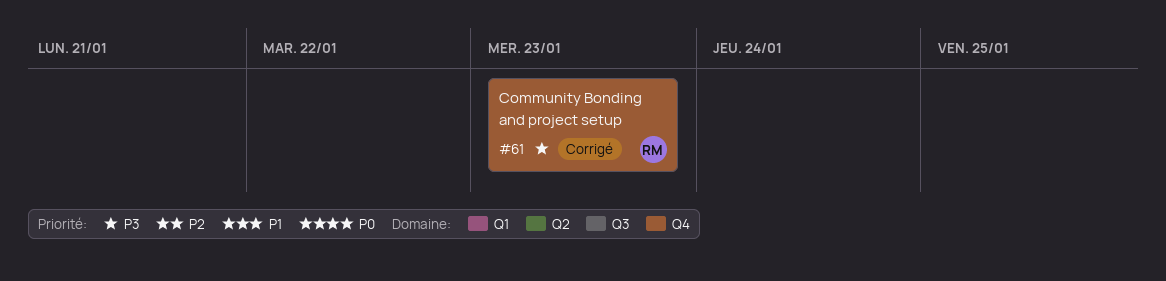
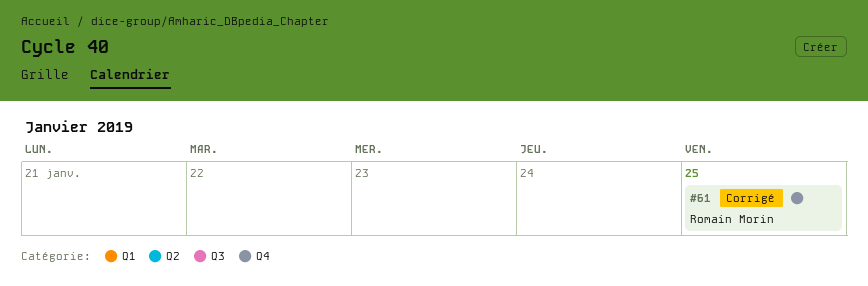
#61, due: Jan 23 -> Jan 25

